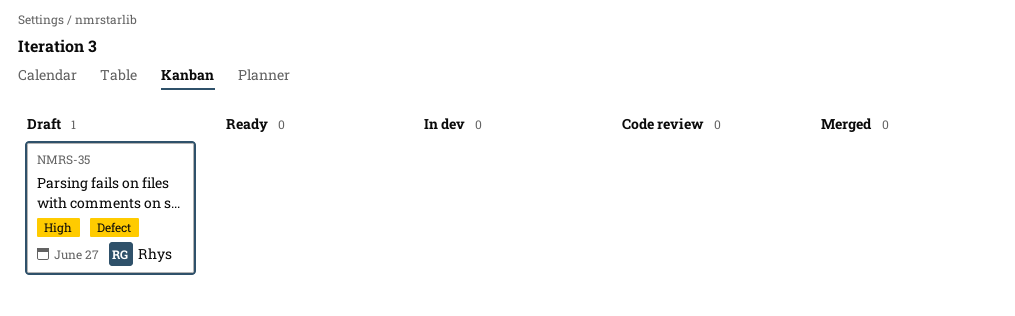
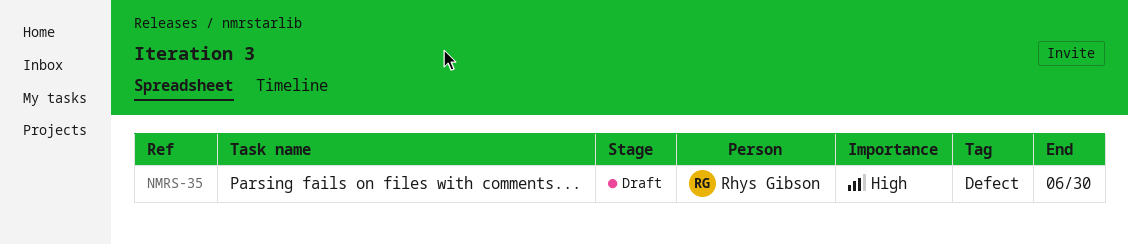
NMRS-35, due: Jun 27 -> Jun 30

